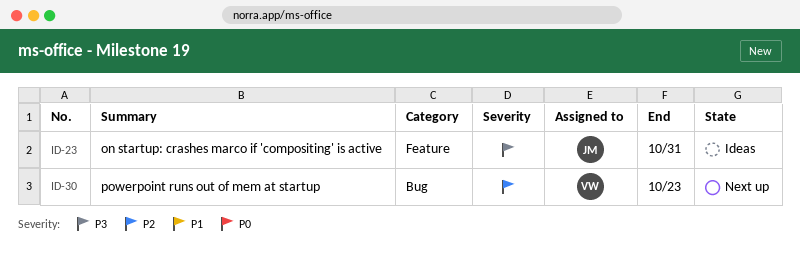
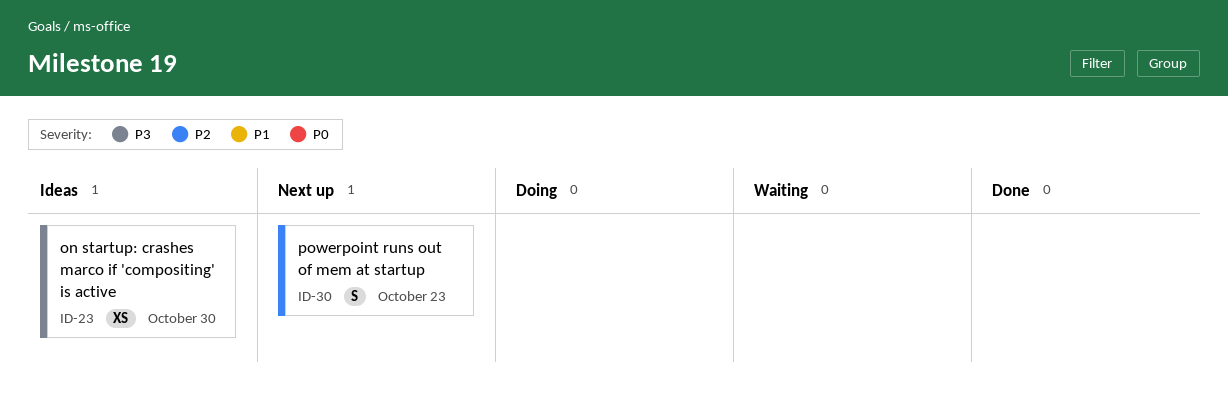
ID-23, due: Oct 31 -> Oct 30

